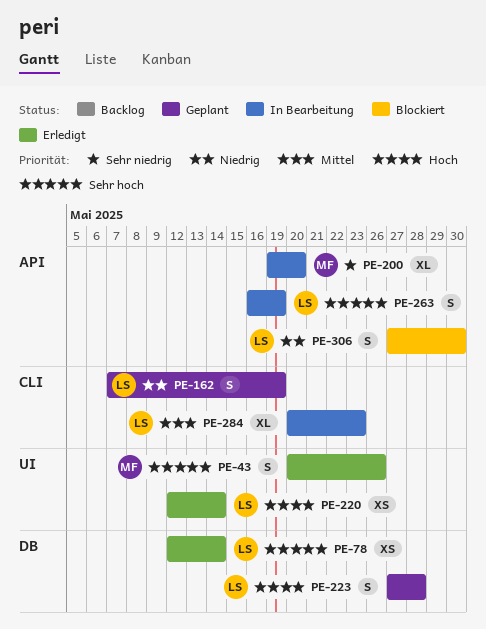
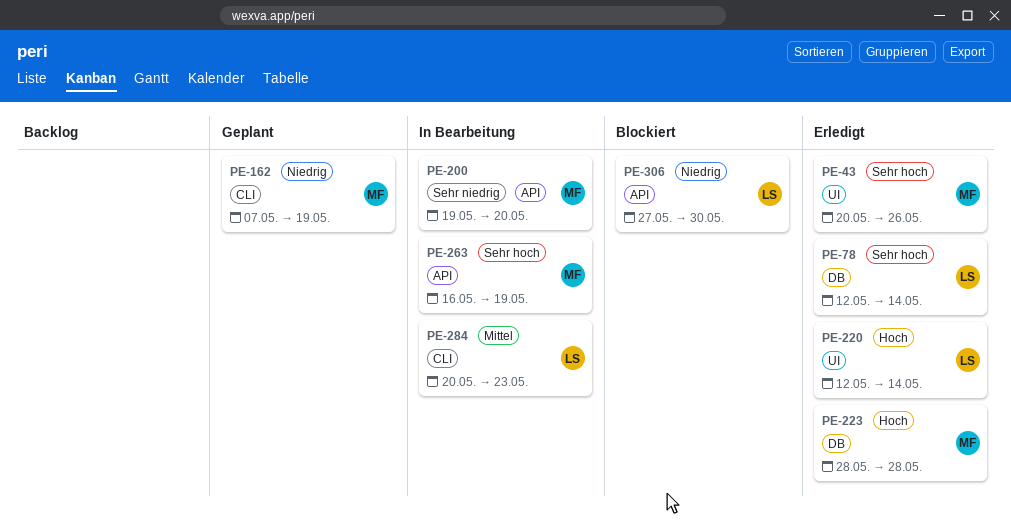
PE-162, owner: LS -> MF
PE-223, status: Geplant -> Erledigt
PE-223, owner: LS -> MF
PE-223, start: May 27 -> May 28
PE-263, owner: LS -> MF

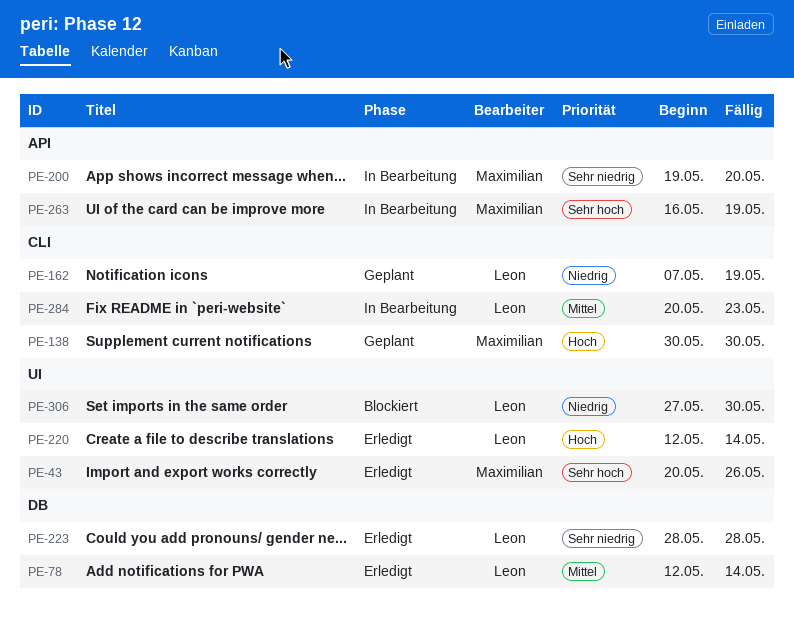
PE-78, priority: Sehr hoch -> Mittel
PE-138: none -> present
PE-162, owner: Maximilian -> Leon
PE-223, owner: Maximilian -> Leon
PE-223, priority: Hoch -> Sehr niedrig
PE-306, label: API -> UI

